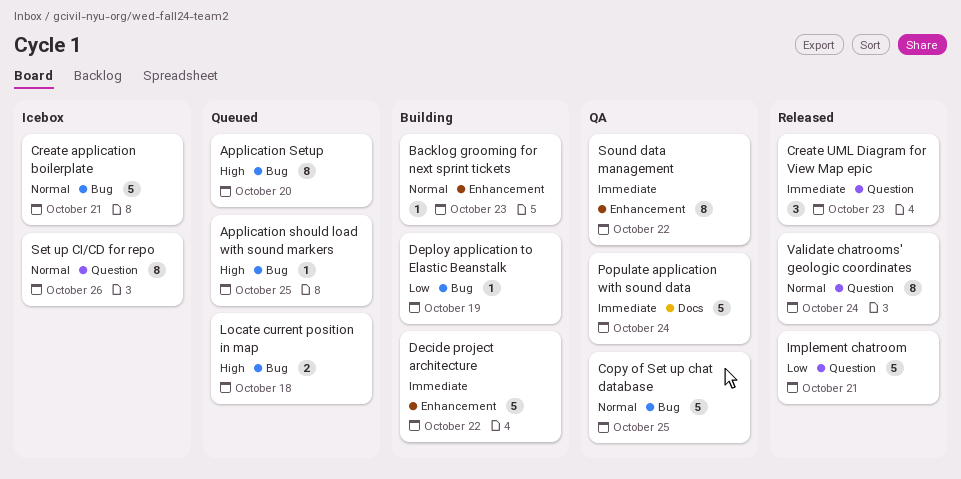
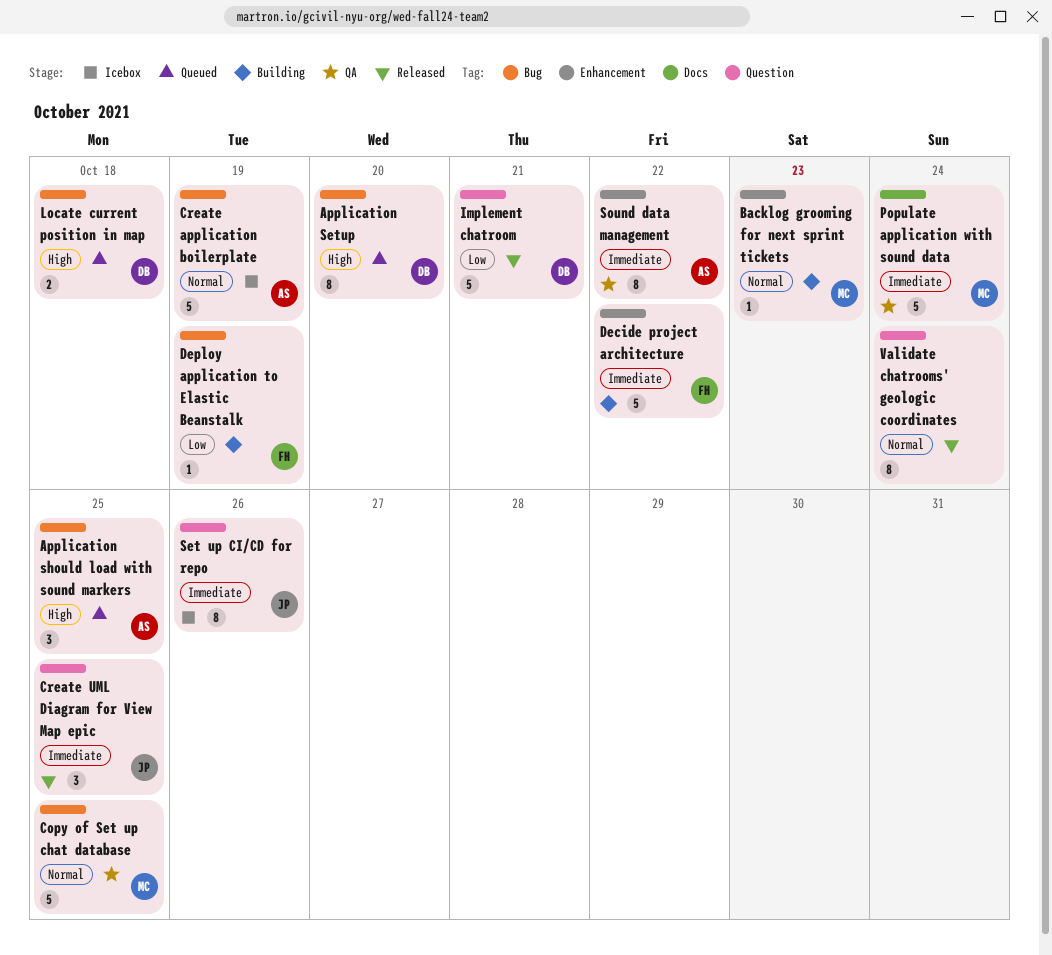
Application should load with sound markers, estimate: 1 -> 3
Create application boilerplate, due: Oct 21 -> Oct 19
Create UML Diagram for View Map epic, due: Oct 23 -> Oct 25
Set up CI/CD for repo, priority: Normal -> Immediate

